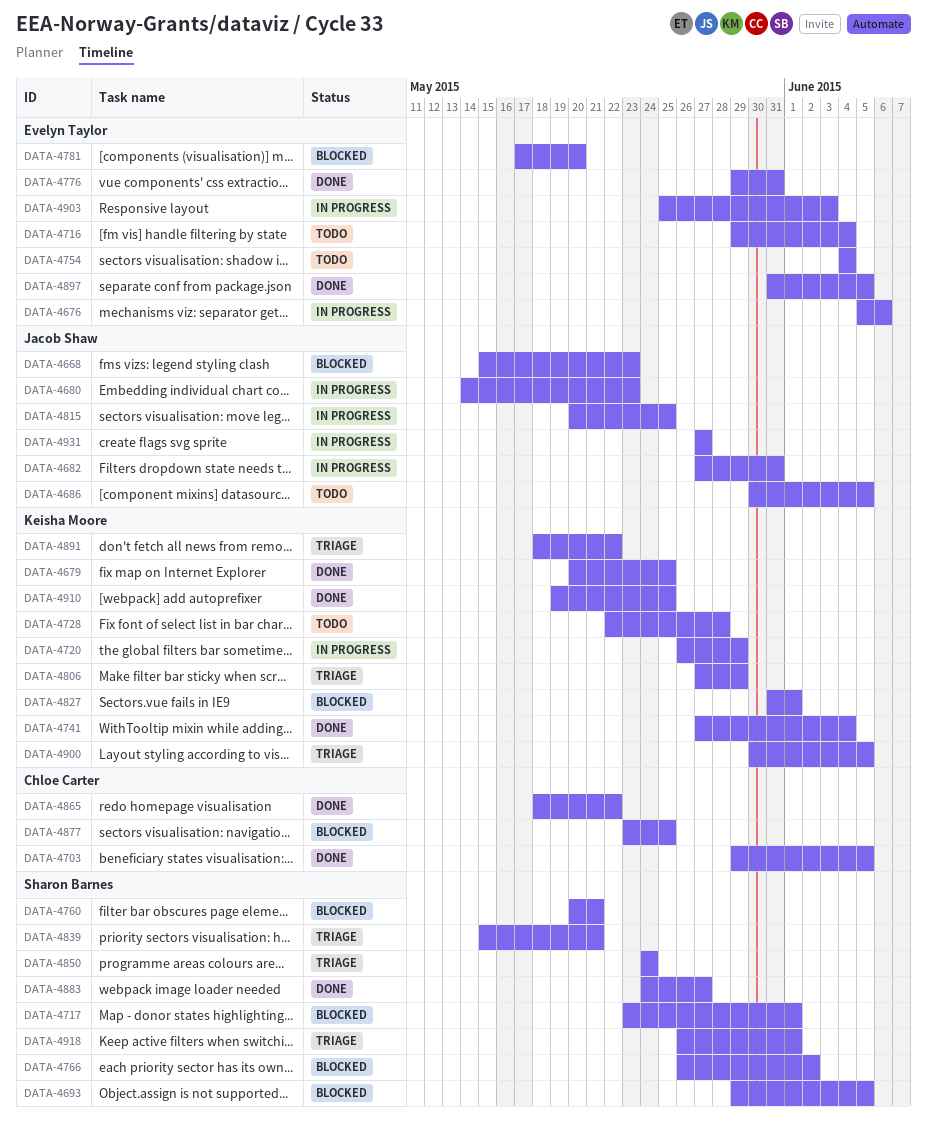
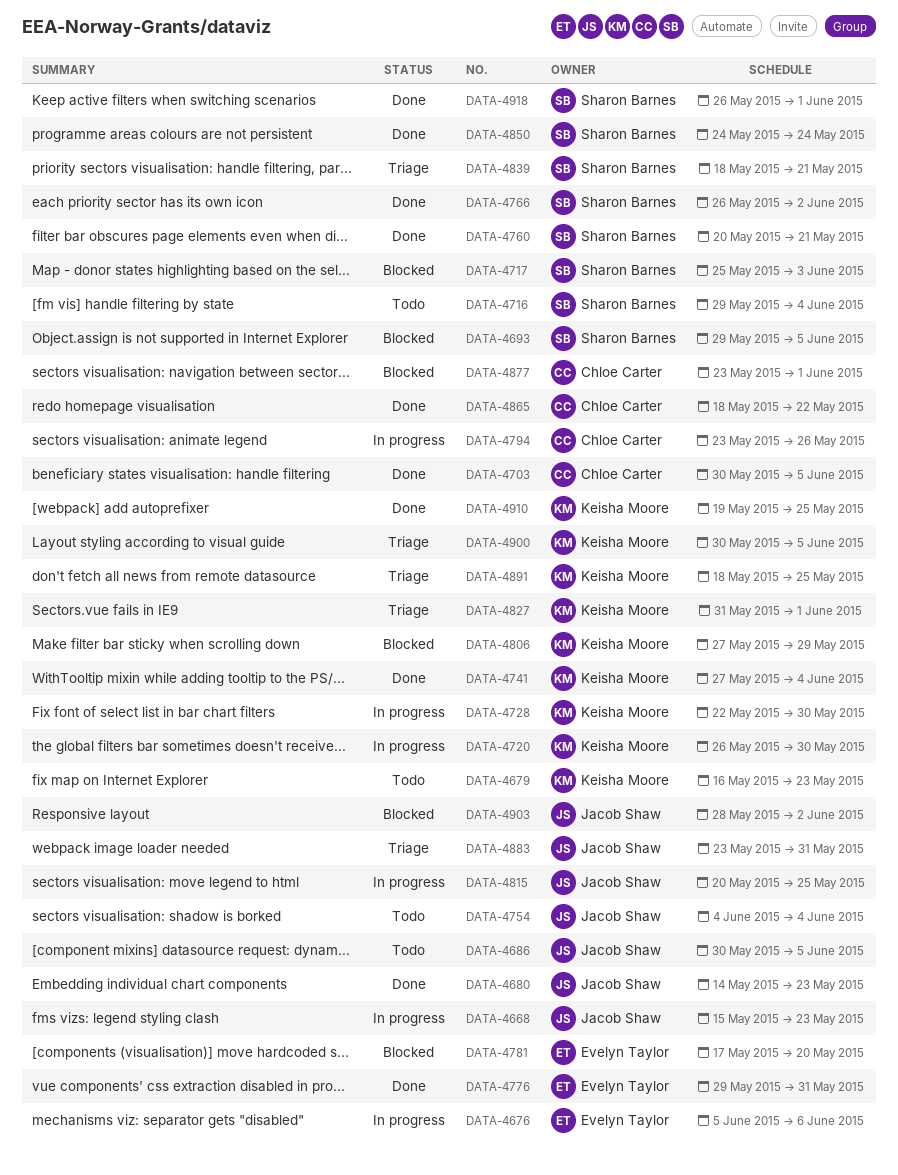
DATA-4668, status: Blocked -> In progress
DATA-4679, status: Done -> Todo
DATA-4679, start: May 20 -> May 16
DATA-4679, due: May 25 -> May 23
DATA-4680, status: In progress -> Done
DATA-4682: present -> none
DATA-4703, start: May 29 -> May 30
DATA-4716, owner: Evelyn Taylor -> Sharon Barnes
DATA-4717, start: May 23 -> May 25
DATA-4717, due: Jun 1 -> Jun 3
DATA-4720, due: May 29 -> May 30
DATA-4728, status: Todo -> In progress
DATA-4728, due: May 28 -> May 30
DATA-4754, owner: Evelyn Taylor -> Jacob Shaw
DATA-4760, status: Blocked -> Done
DATA-4766, status: Blocked -> Done
DATA-4794: none -> present
DATA-4806, status: Triage -> Blocked
DATA-4827, status: Blocked -> Triage
DATA-4839, start: May 15 -> May 18
DATA-4850, status: Triage -> Done
DATA-4877, due: May 25 -> Jun 1
DATA-4883, status: Done -> Triage
DATA-4883, owner: Sharon Barnes -> Jacob Shaw
DATA-4883, start: May 24 -> May 23
DATA-4883, due: May 27 -> May 31
DATA-4891, due: May 22 -> May 25
DATA-4897: present -> none
DATA-4903, status: In progress -> Blocked
DATA-4903, owner: Evelyn Taylor -> Jacob Shaw
DATA-4903, start: May 25 -> May 28
DATA-4903, due: Jun 3 -> Jun 2
DATA-4918, status: Triage -> Done
DATA-4931: present -> none

